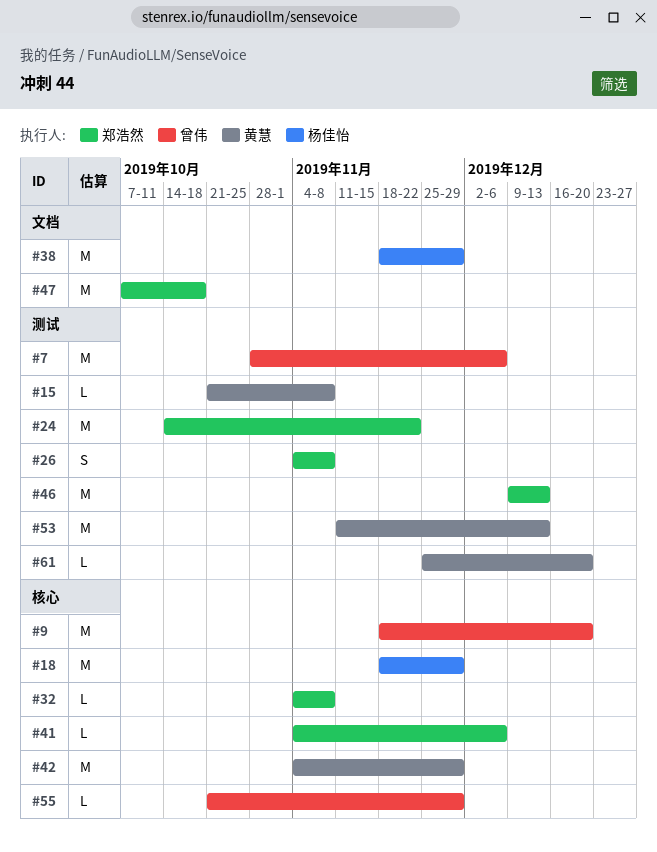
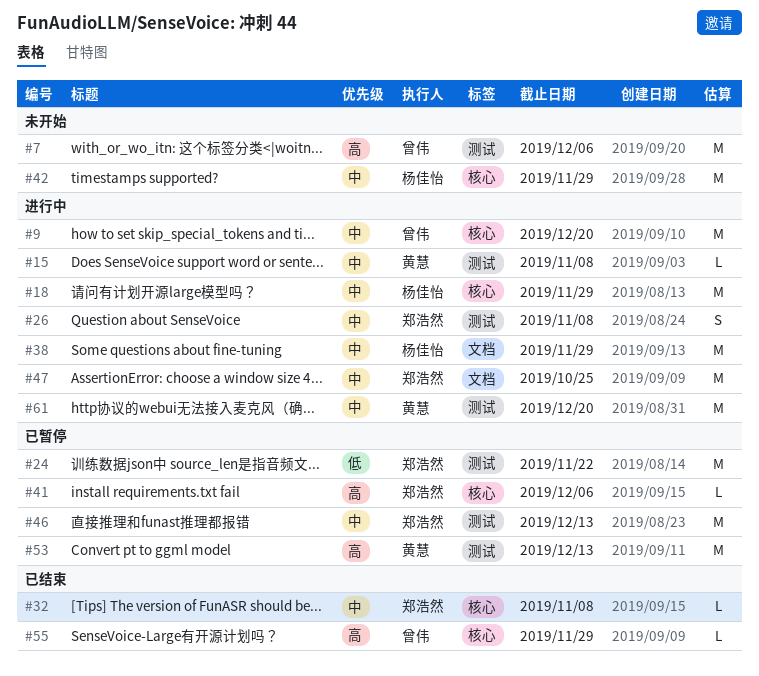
#42, owner: 黄慧 -> 杨佳怡
#47, due: Oct 18 -> Oct 25
#61, estimate: L -> M

